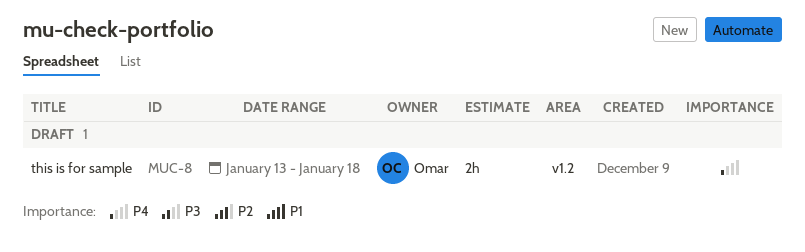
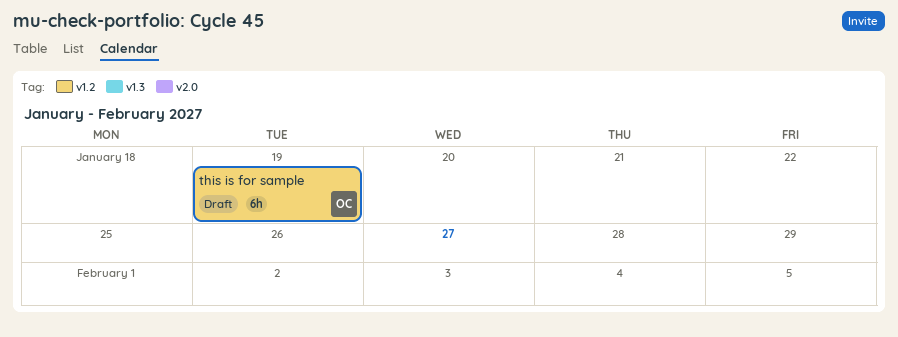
this is for sample, estimate: 2h -> 6h
this is for sample, due: Jan 18 -> Jan 19

